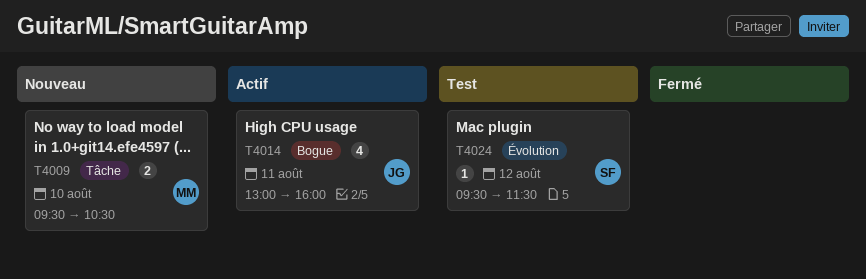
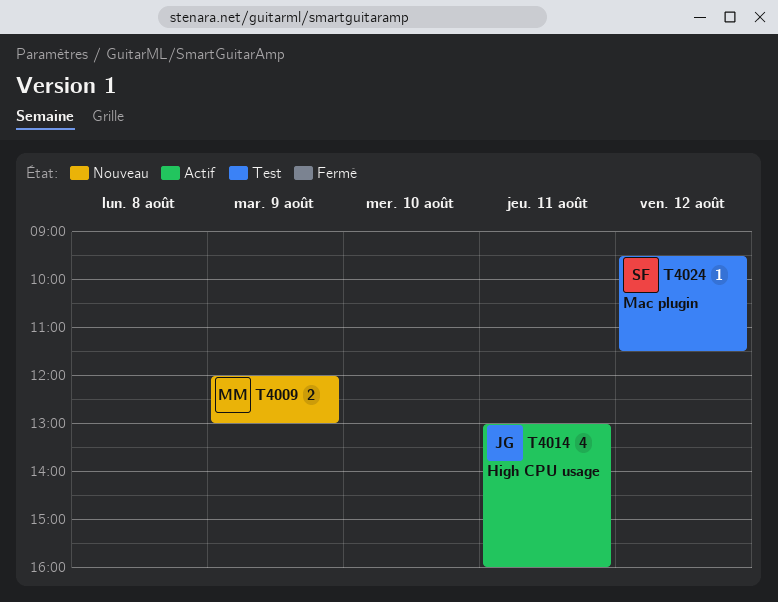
T4009, day: Aug 10 -> Aug 9
T4009, begins: 09:30 -> 12:00
T4009, ends: 10:30 -> 13:00

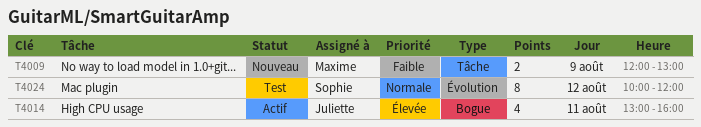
T4024, estimate: 1 -> 8
T4024, begins: 09:30 -> 10:00
T4024, ends: 11:30 -> 12:00

